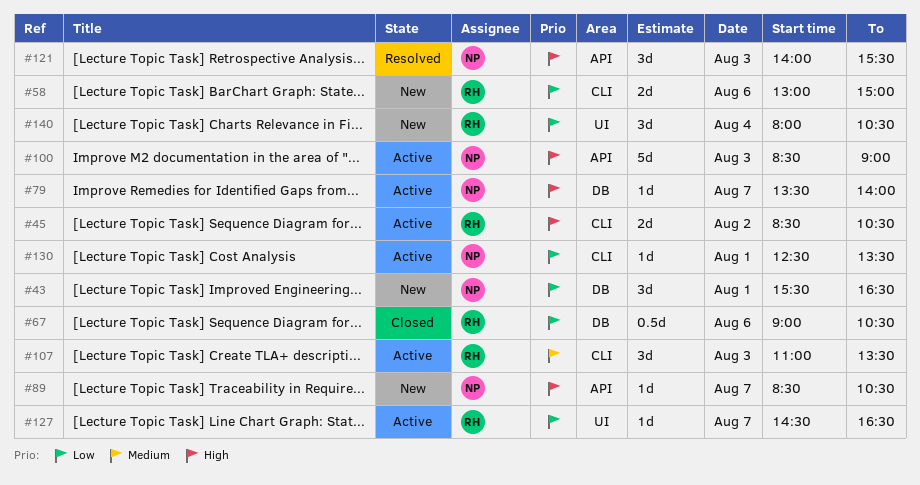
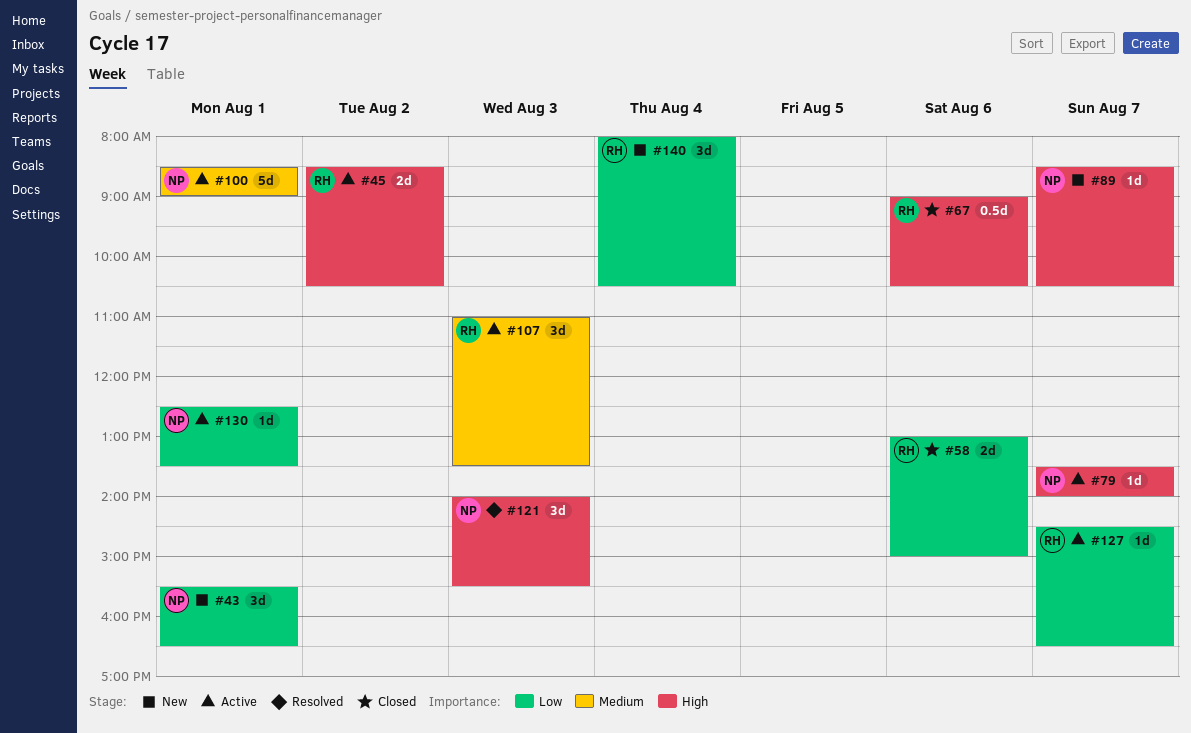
#58, status: New -> Closed
#67, priority: Low -> High
#100, priority: High -> Medium
#100, day: Aug 3 -> Aug 1

